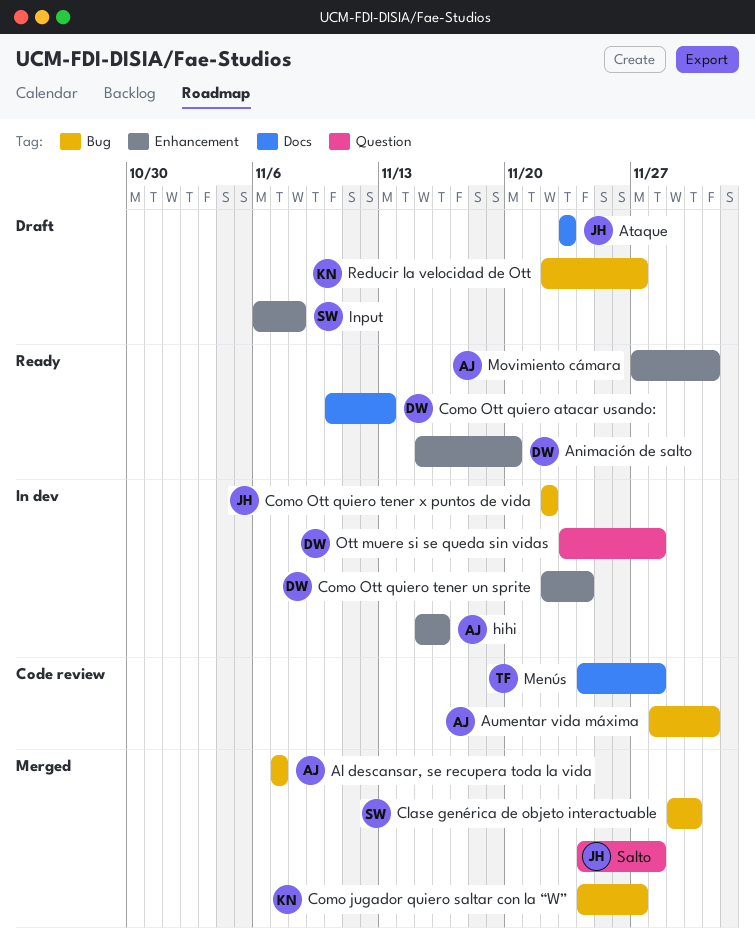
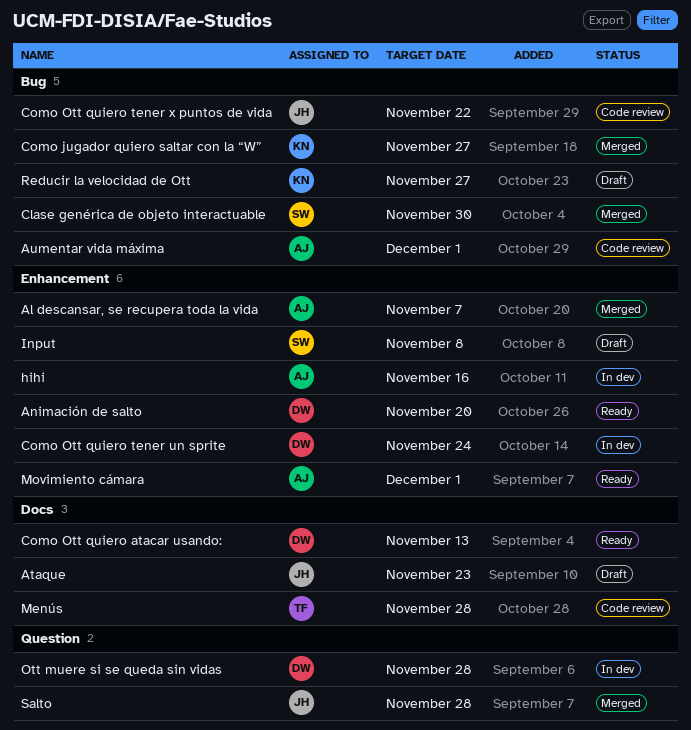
Al descansar, se recupera toda la vida, label: Bug -> Enhancement
Como Ott quiero tener x puntos de vida, status: In dev -> Code review

